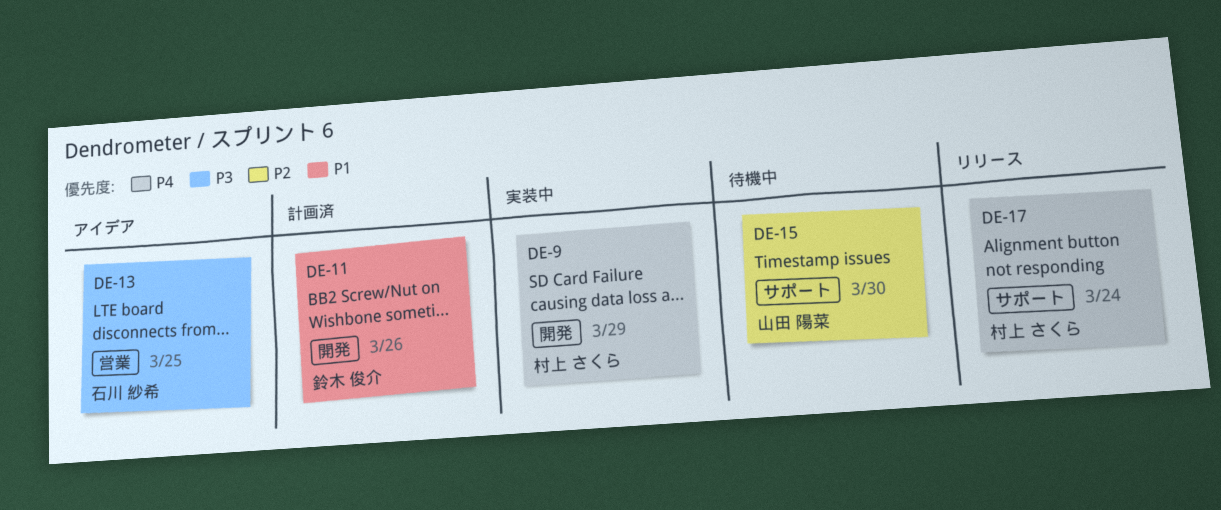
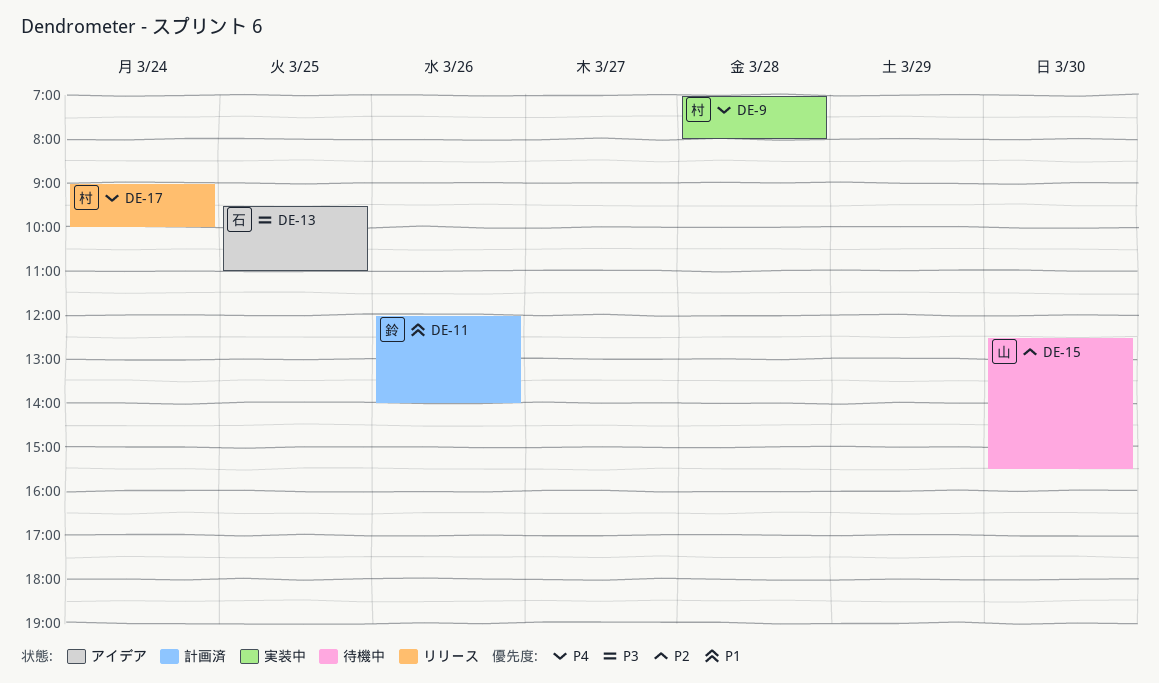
DE-9, day: Mar 29 -> Mar 28

